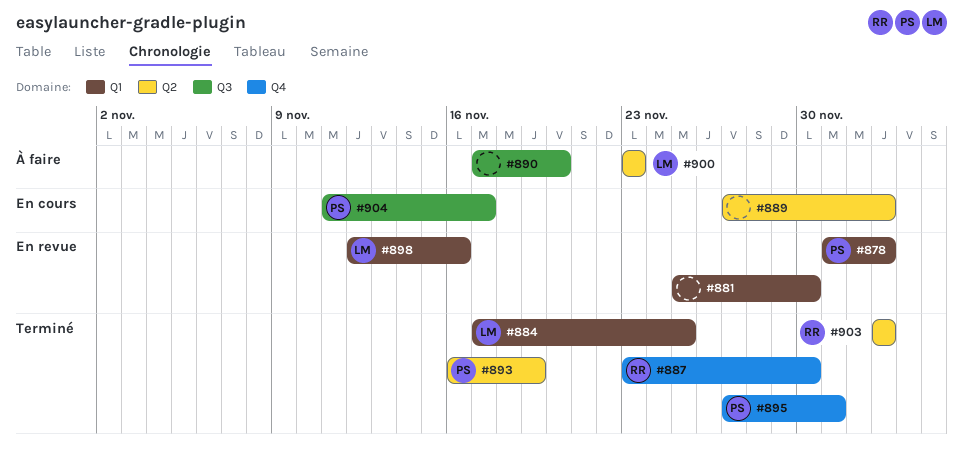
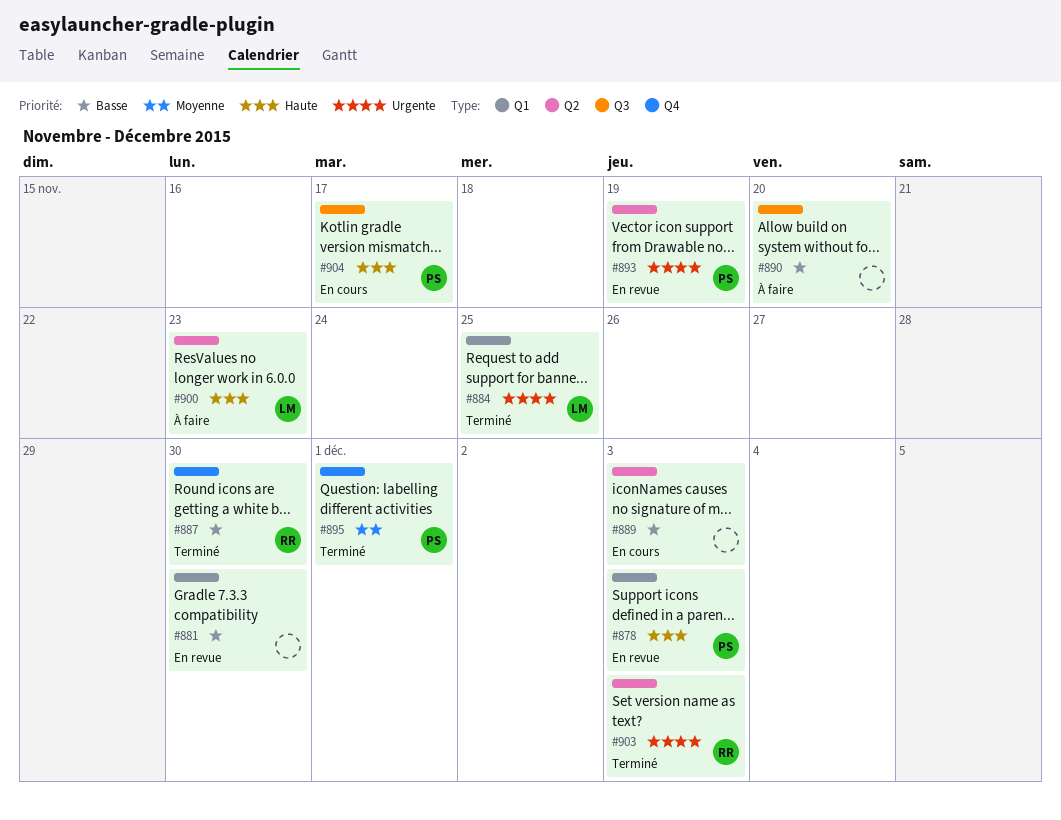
#893, status: Terminé -> En revue
#898: present -> none

